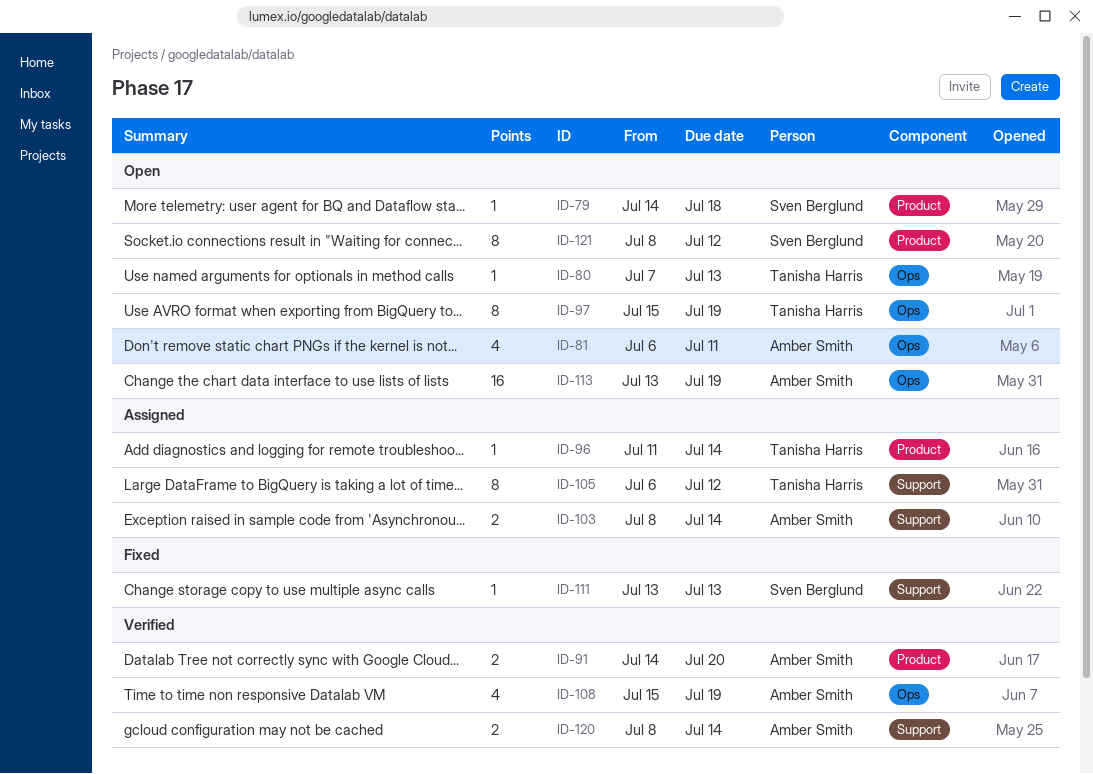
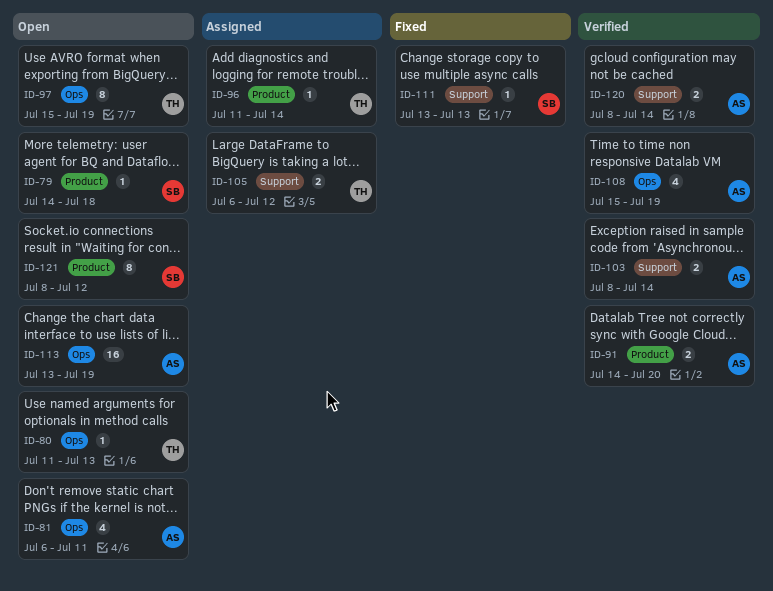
ID-80, start: Jul 7 -> Jul 11
ID-103, status: Assigned -> Verified
ID-105, estimate: 8 -> 2

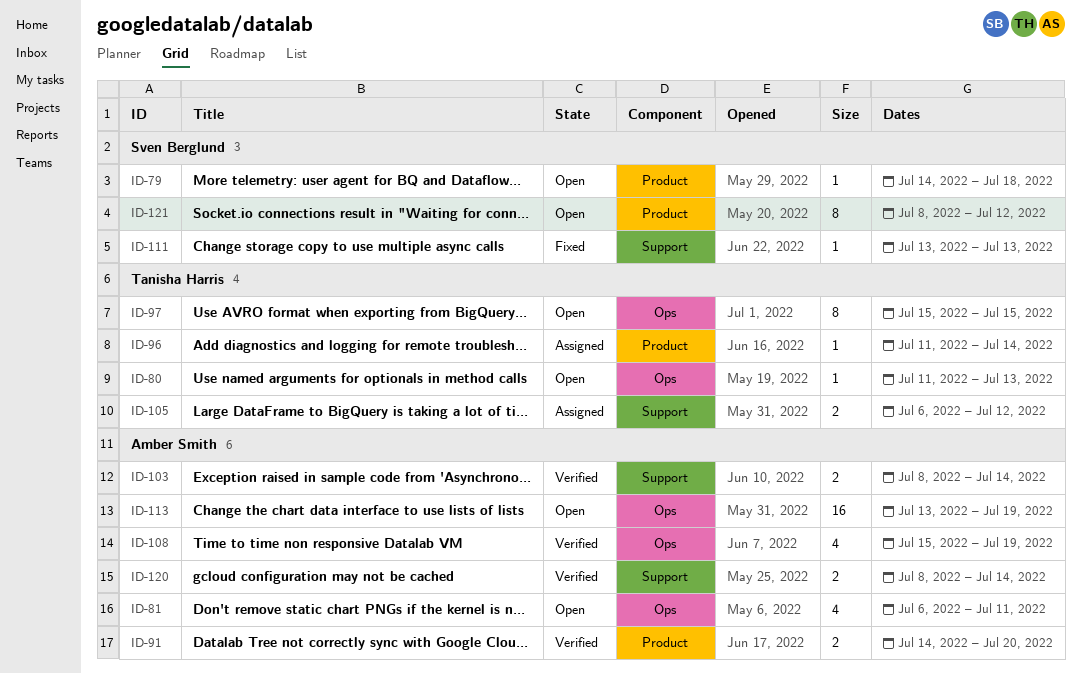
ID-97, due: Jul 19 -> Jul 15

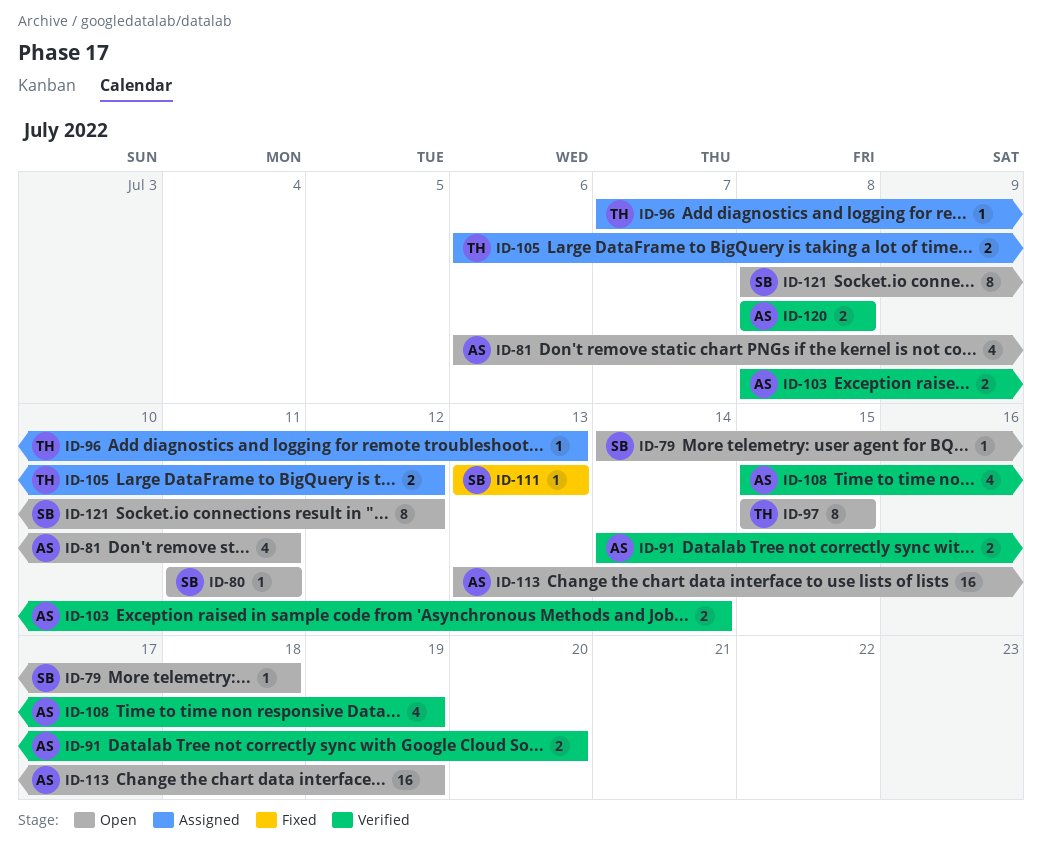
ID-80, owner: Tanisha Harris -> Sven Berglund
ID-80, due: Jul 13 -> Jul 11
ID-96, start: Jul 11 -> Jul 7
ID-96, due: Jul 14 -> Jul 13
ID-120, due: Jul 14 -> Jul 8

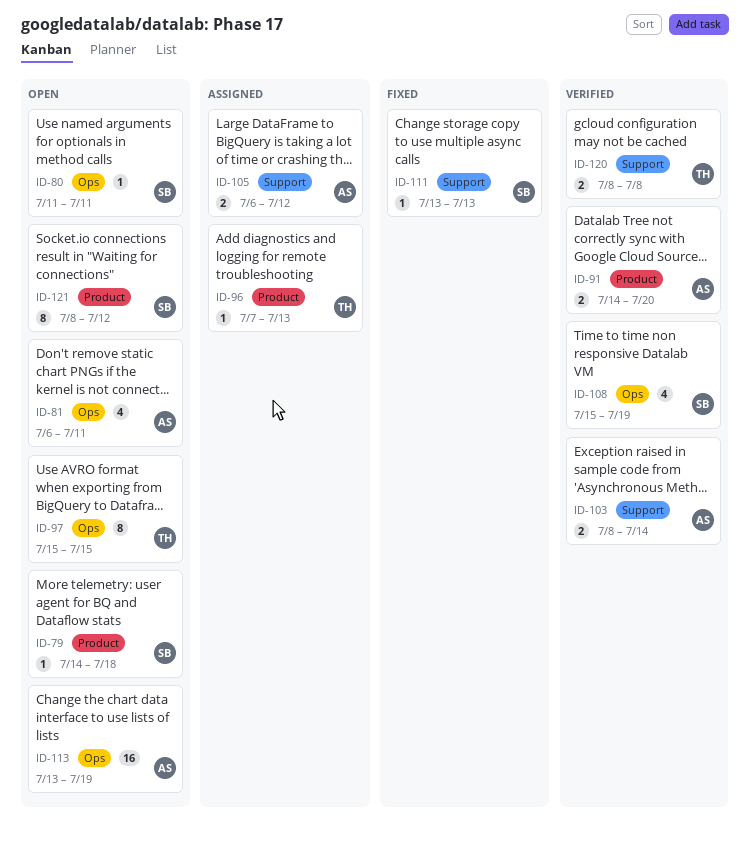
ID-105, owner: TH -> AS
ID-108, owner: AS -> SB
ID-120, owner: AS -> TH

